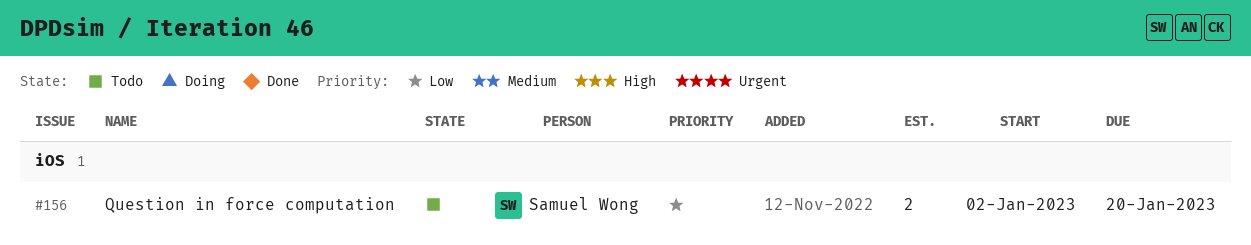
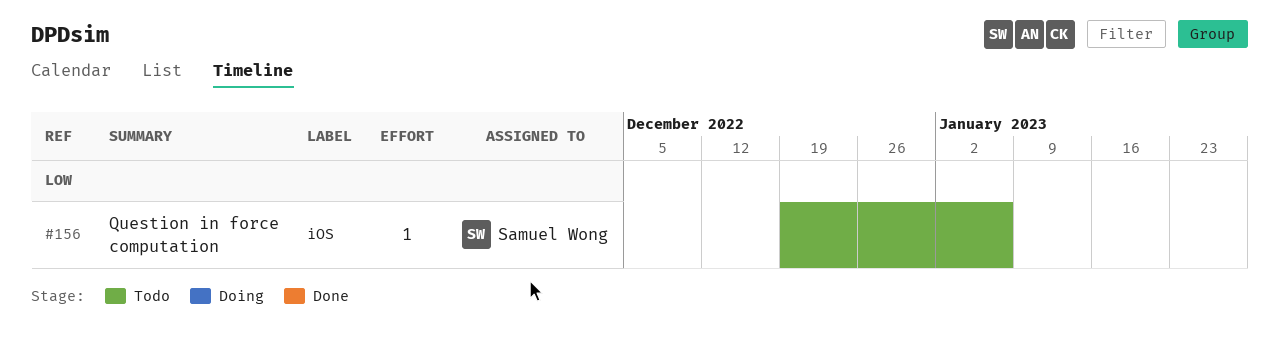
#156, estimate: 2 -> 1
#156, start: Jan 2 -> Dec 19
#156, due: Jan 20 -> Jan 6

